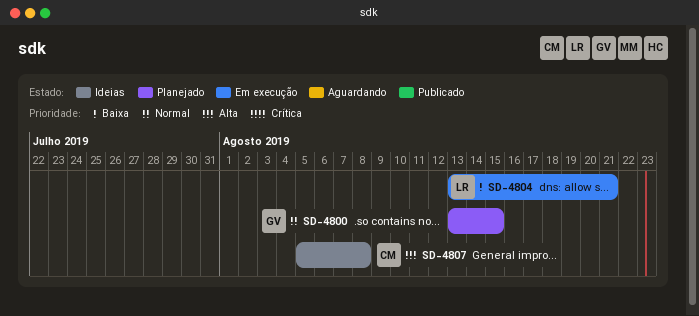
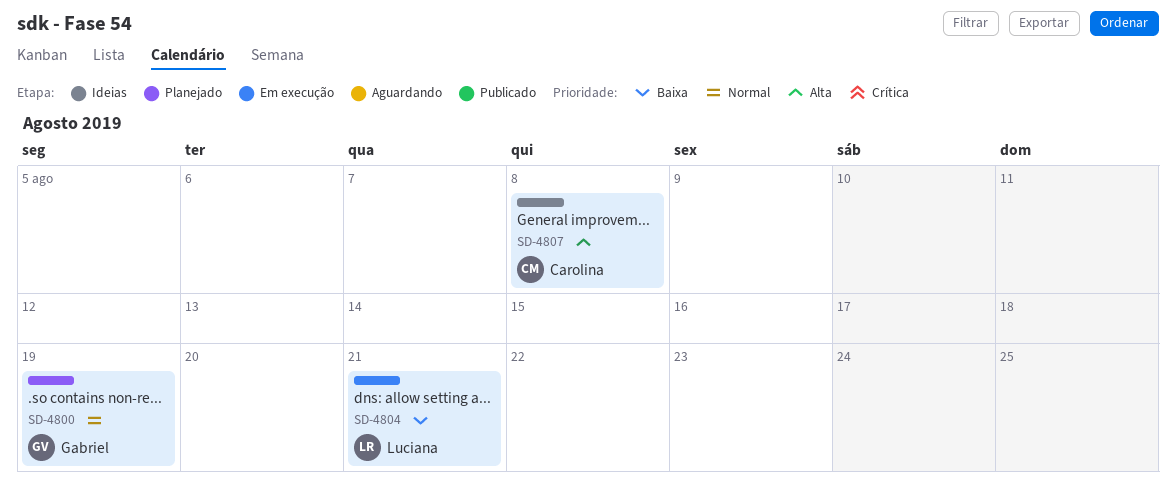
SD-4800, due: Aug 15 -> Aug 19

